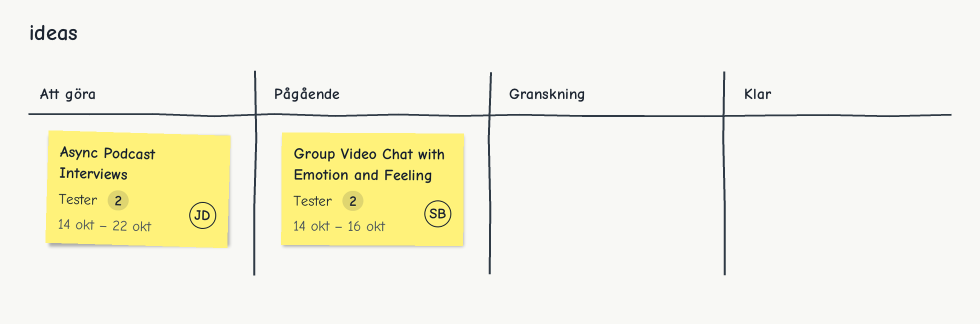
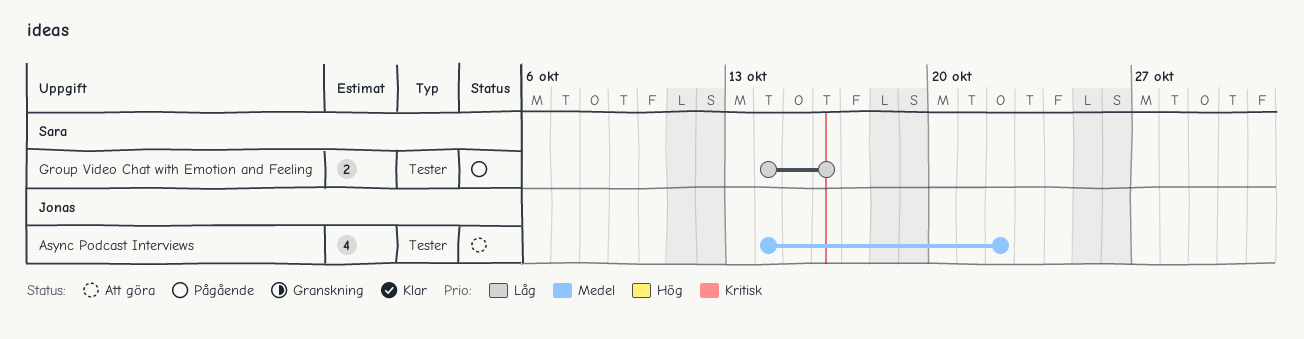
Async Podcast Interviews, estimate: 2 -> 4

